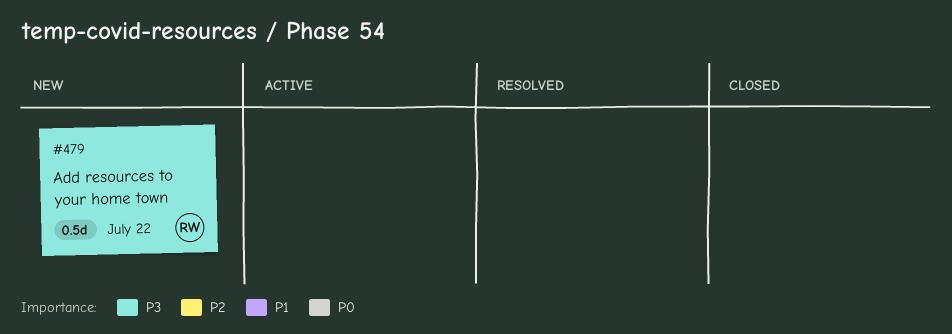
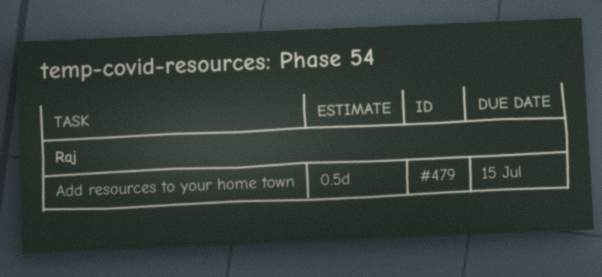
#479, due: Jul 22 -> Jul 15

